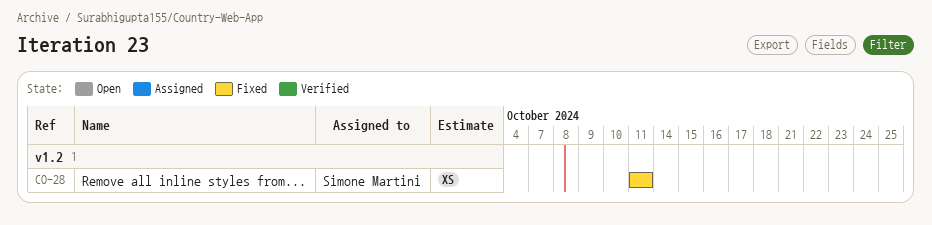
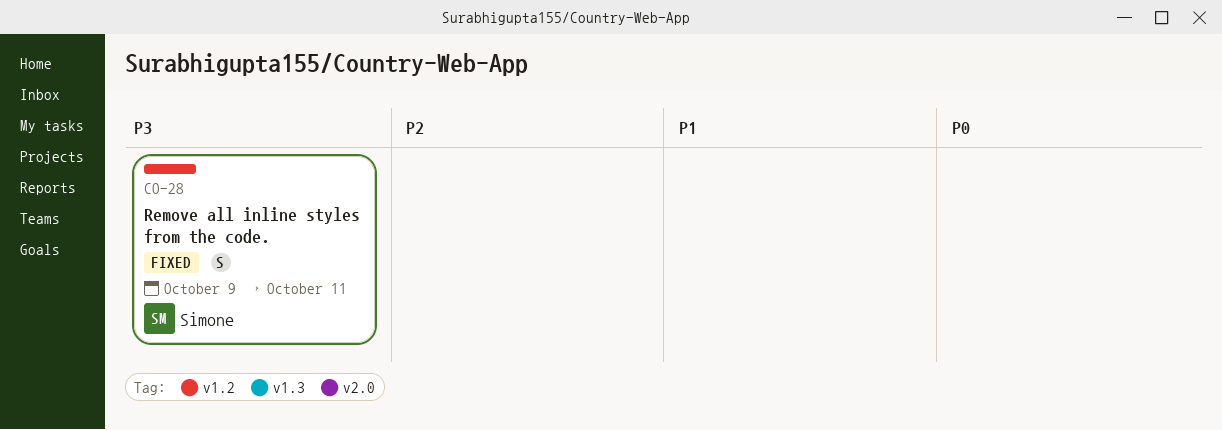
CO-28, estimate: XS -> S
CO-28, start: Oct 11 -> Oct 9

